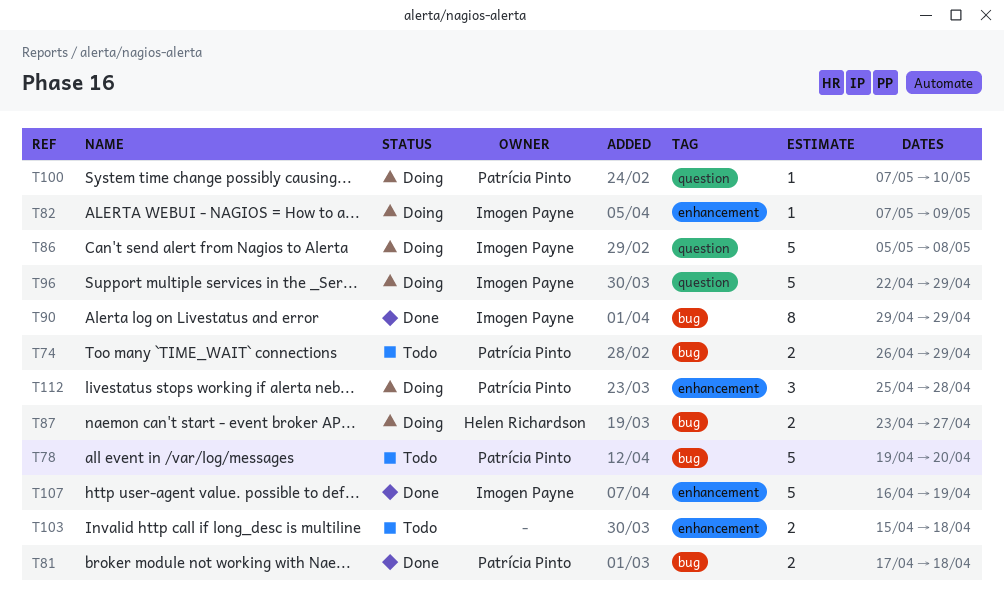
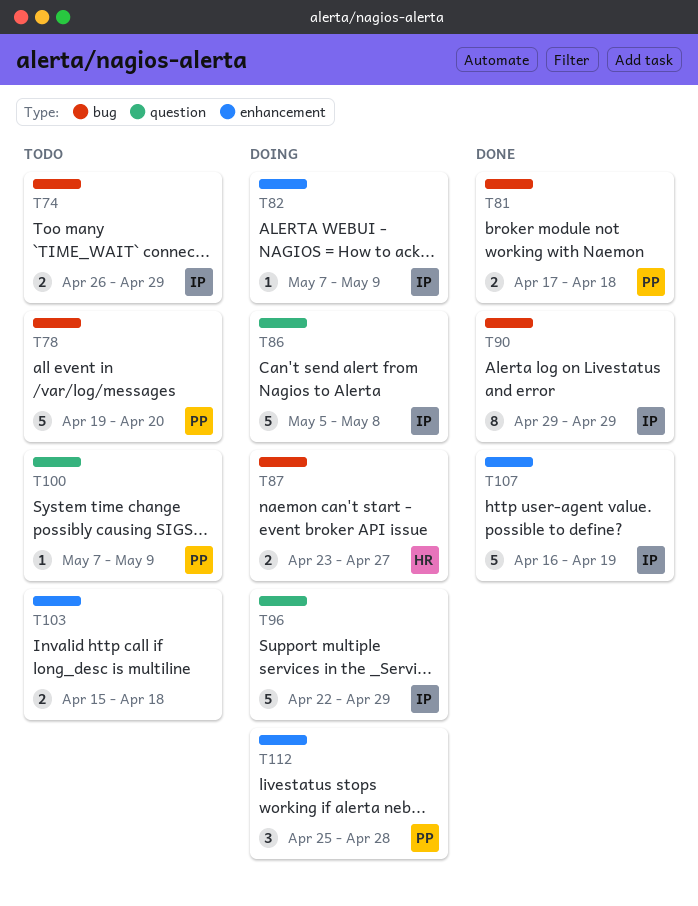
T74, owner: Patrícia Pinto -> Imogen Payne
T100, status: Doing -> Todo
T100, due: May 10 -> May 9

